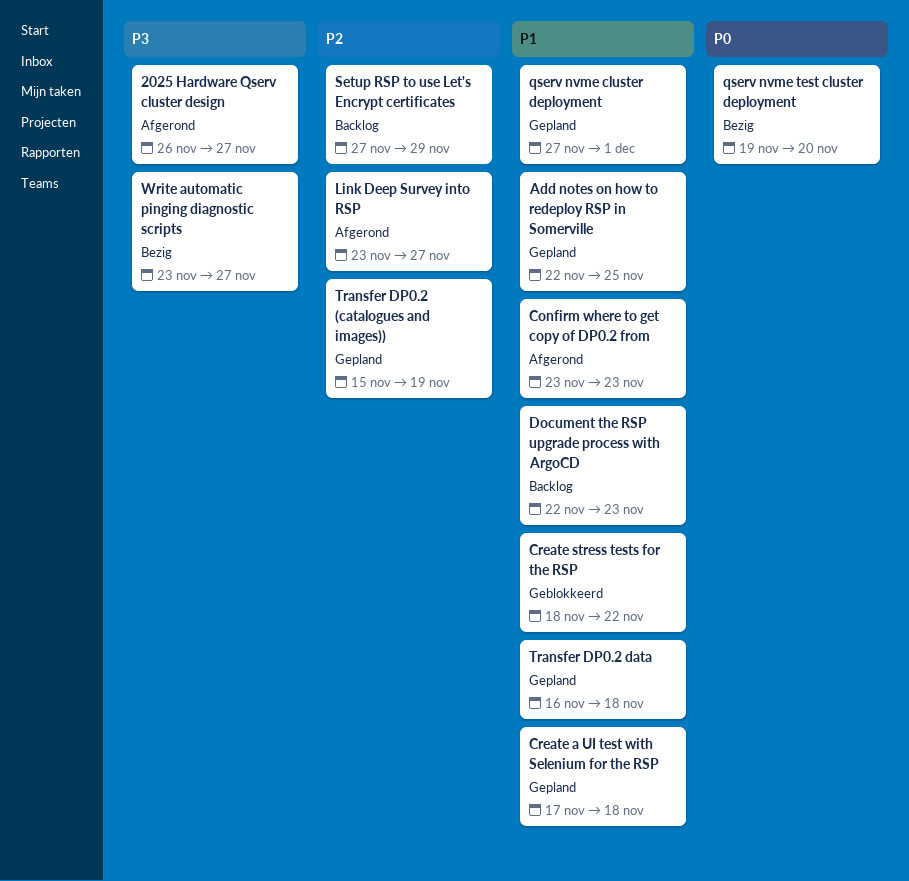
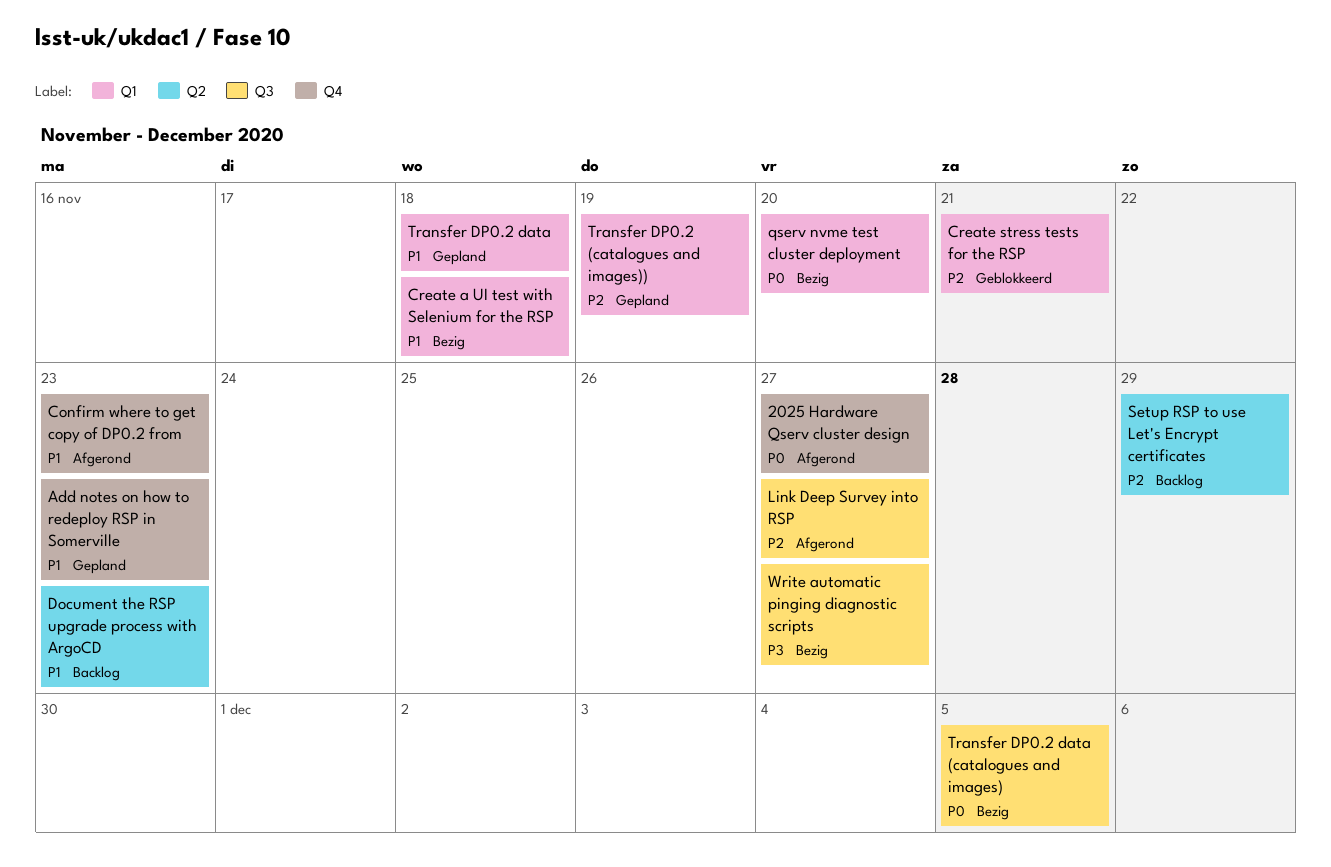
2025 Hardware Qserv cluster design, priority: P3 -> P0
Add notes on how to redeploy RSP in Somerville, due: Nov 25 -> Nov 23
Create a UI test with Selenium for the RSP, status: Gepland -> Bezig
Create stress tests for the RSP, priority: P1 -> P2
Create stress tests for the RSP, due: Nov 22 -> Nov 21
qserv nvme cluster deployment: present -> none
Transfer DP0.2 data (catalogues and images): none -> present

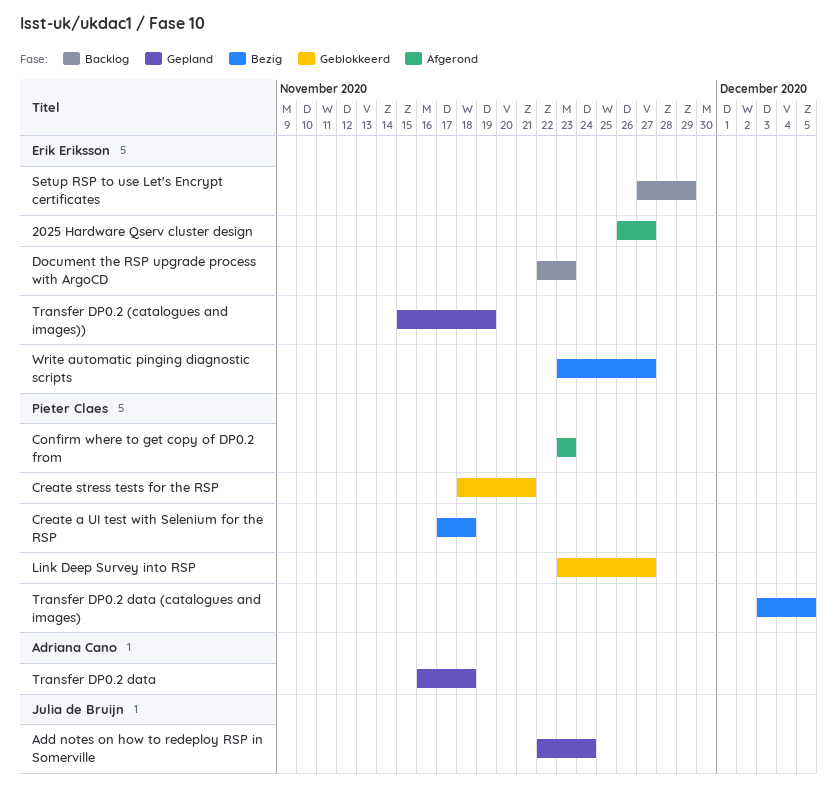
Add notes on how to redeploy RSP in Somerville, due: Nov 23 -> Nov 24
Link Deep Survey into RSP, status: Afgerond -> Geblokkeerd
qserv nvme test cluster deployment: present -> none

